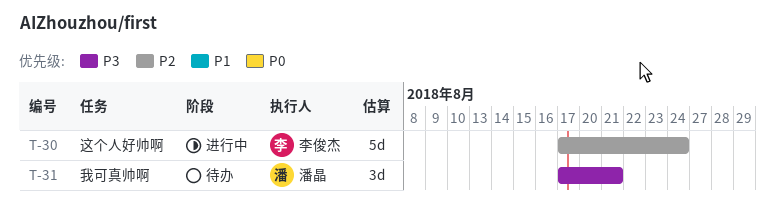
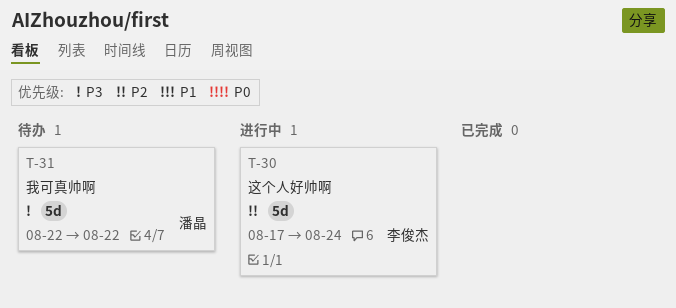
T-31, estimate: 3d -> 5d
T-31, start: Aug 17 -> Aug 22
T-31, due: Aug 21 -> Aug 22

